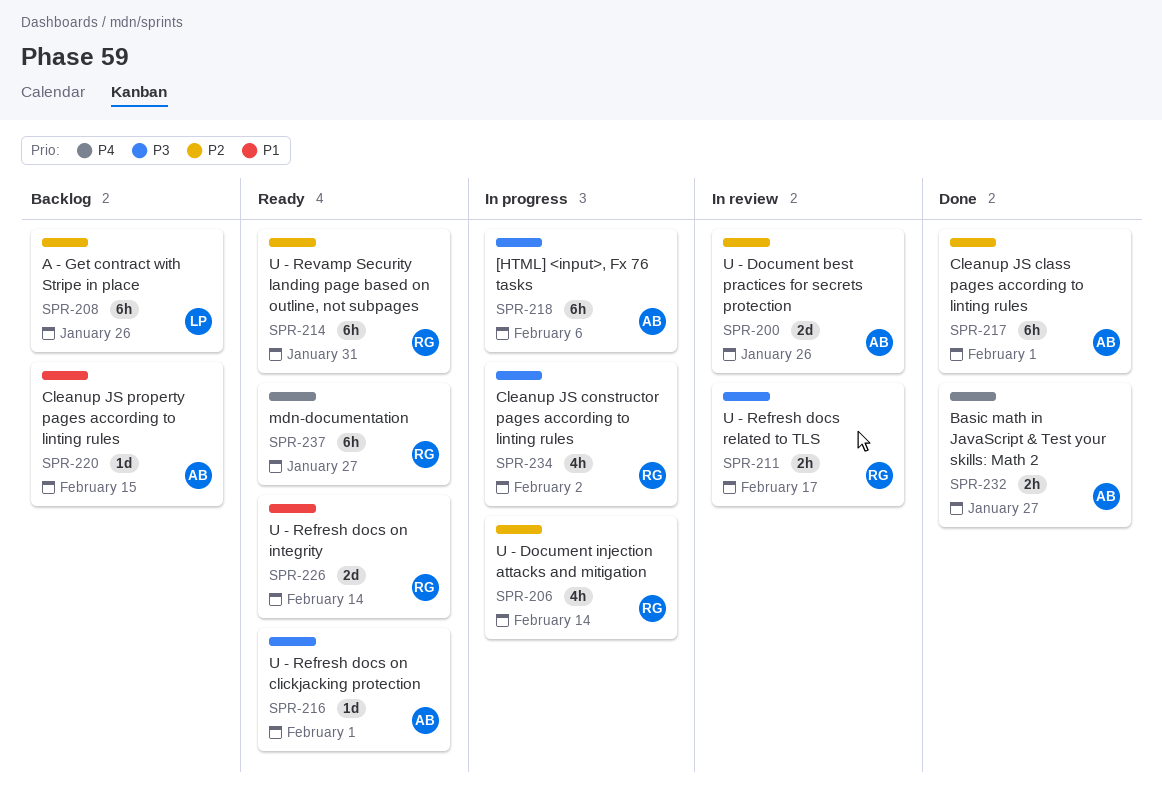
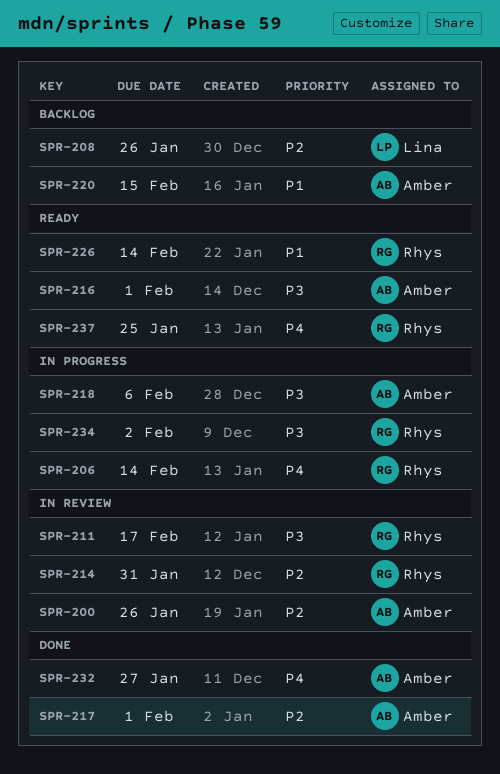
SPR-206, priority: P2 -> P4
SPR-214, status: Ready -> In review
SPR-237, due: Jan 27 -> Jan 25

